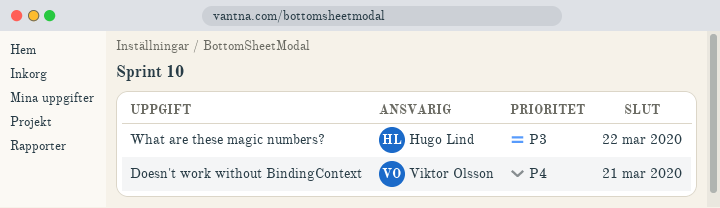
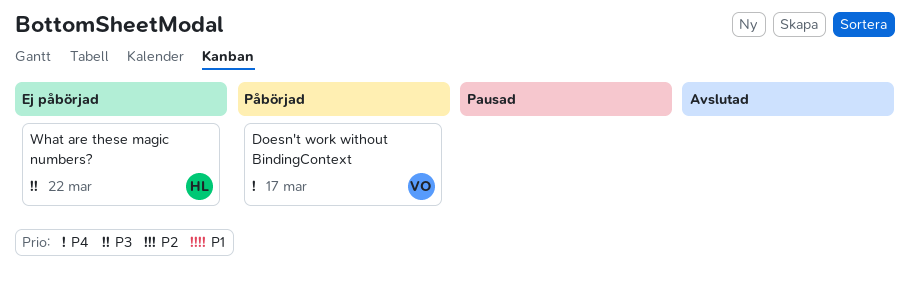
Doesn't work without BindingContext, due: Mar 21 -> Mar 17

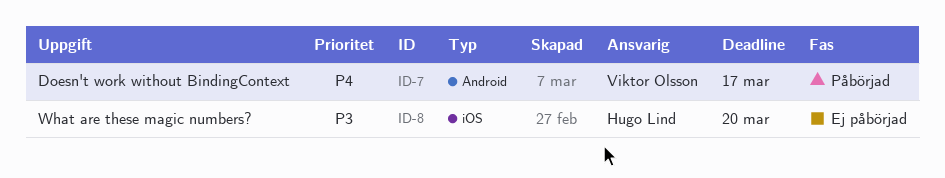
What are these magic numbers?, due: Mar 22 -> Mar 20

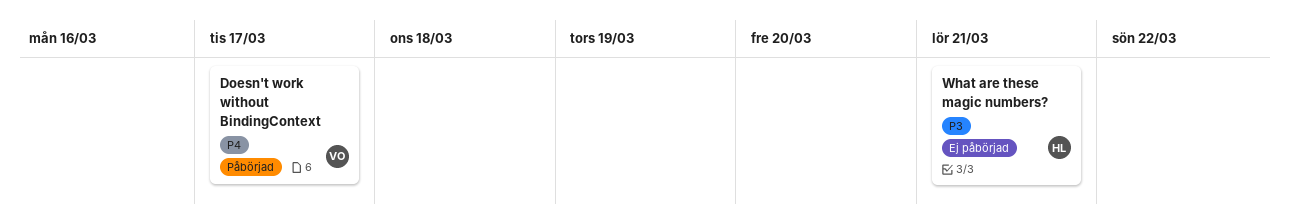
What are these magic numbers?, due: Mar 20 -> Mar 21

